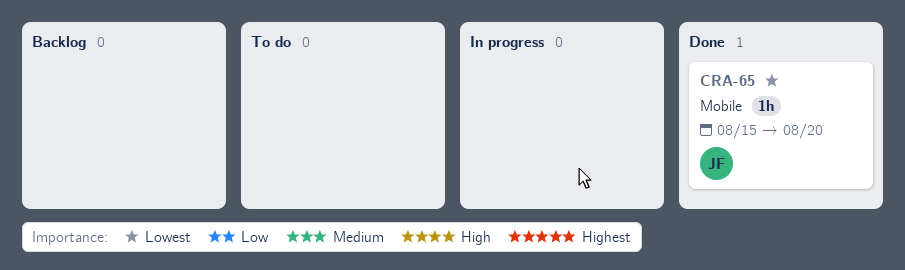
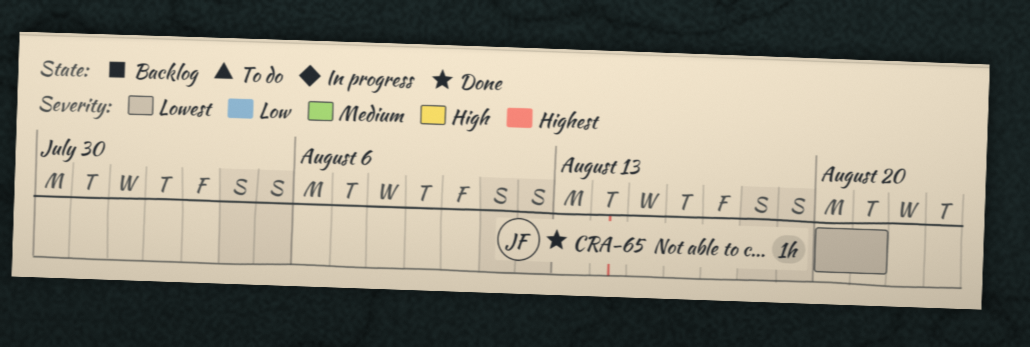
CRA-65, start: Aug 15 -> Aug 20
CRA-65, due: Aug 20 -> Aug 21

